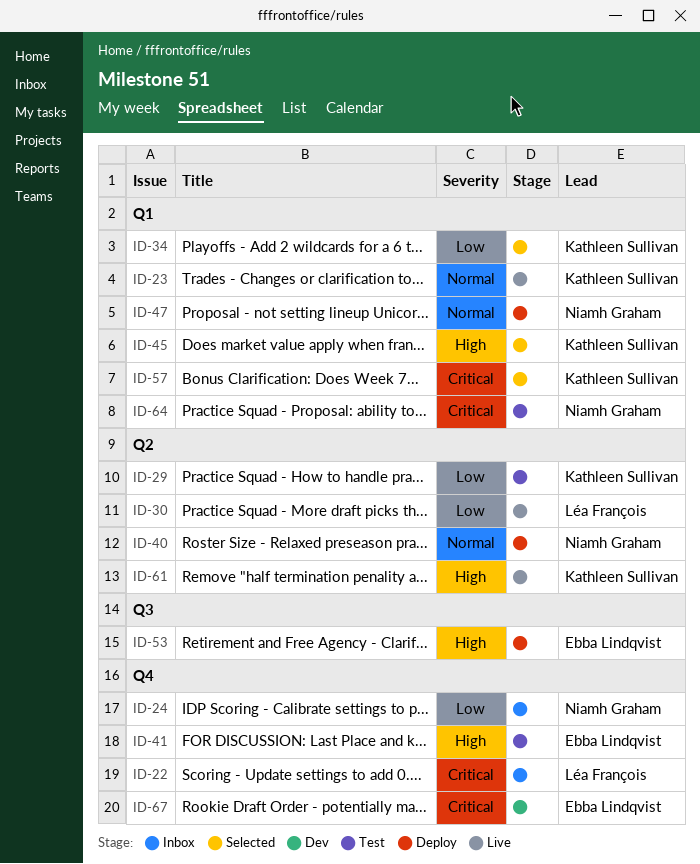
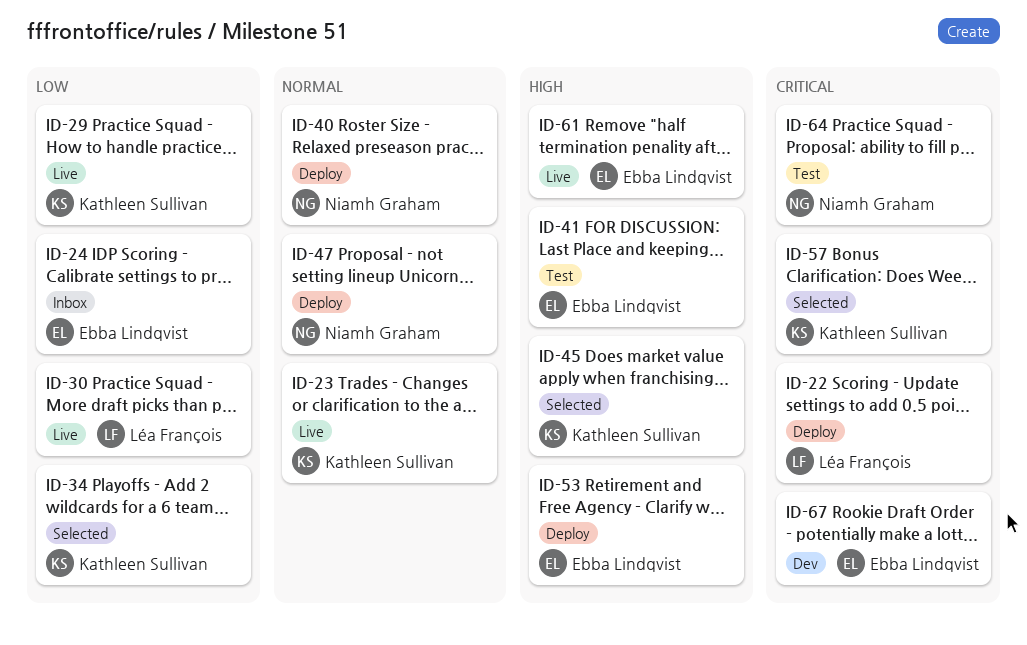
ID-22, status: Inbox -> Deploy
ID-24, owner: Niamh Graham -> Ebba Lindqvist
ID-29, status: Test -> Live
ID-61, owner: Kathleen Sullivan -> Ebba Lindqvist

